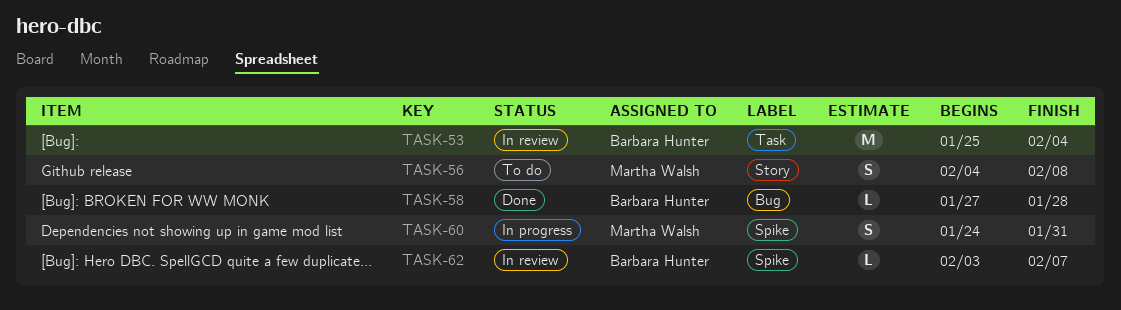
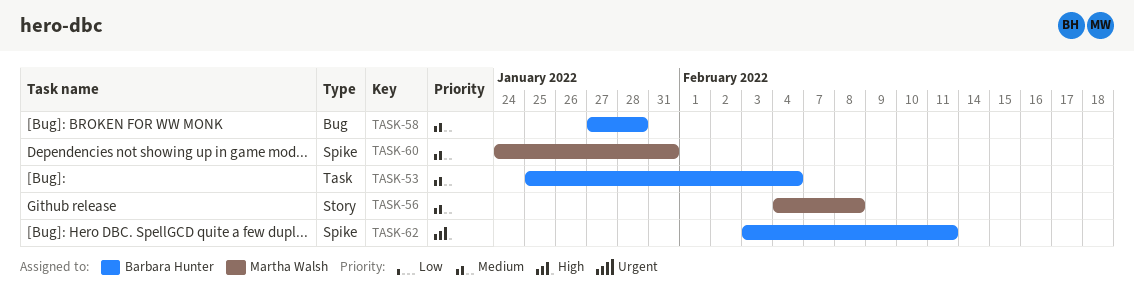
TASK-62, due: Feb 7 -> Feb 11

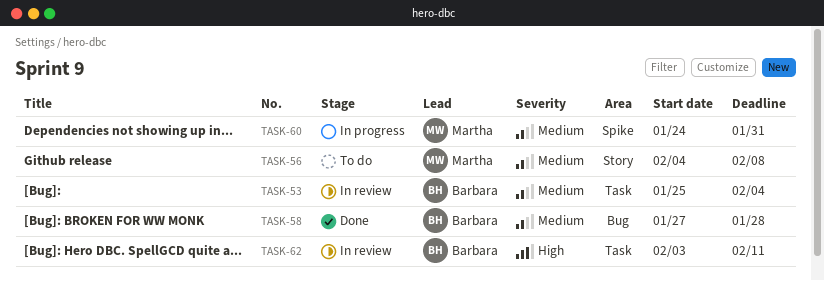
TASK-62, label: Spike -> Task

